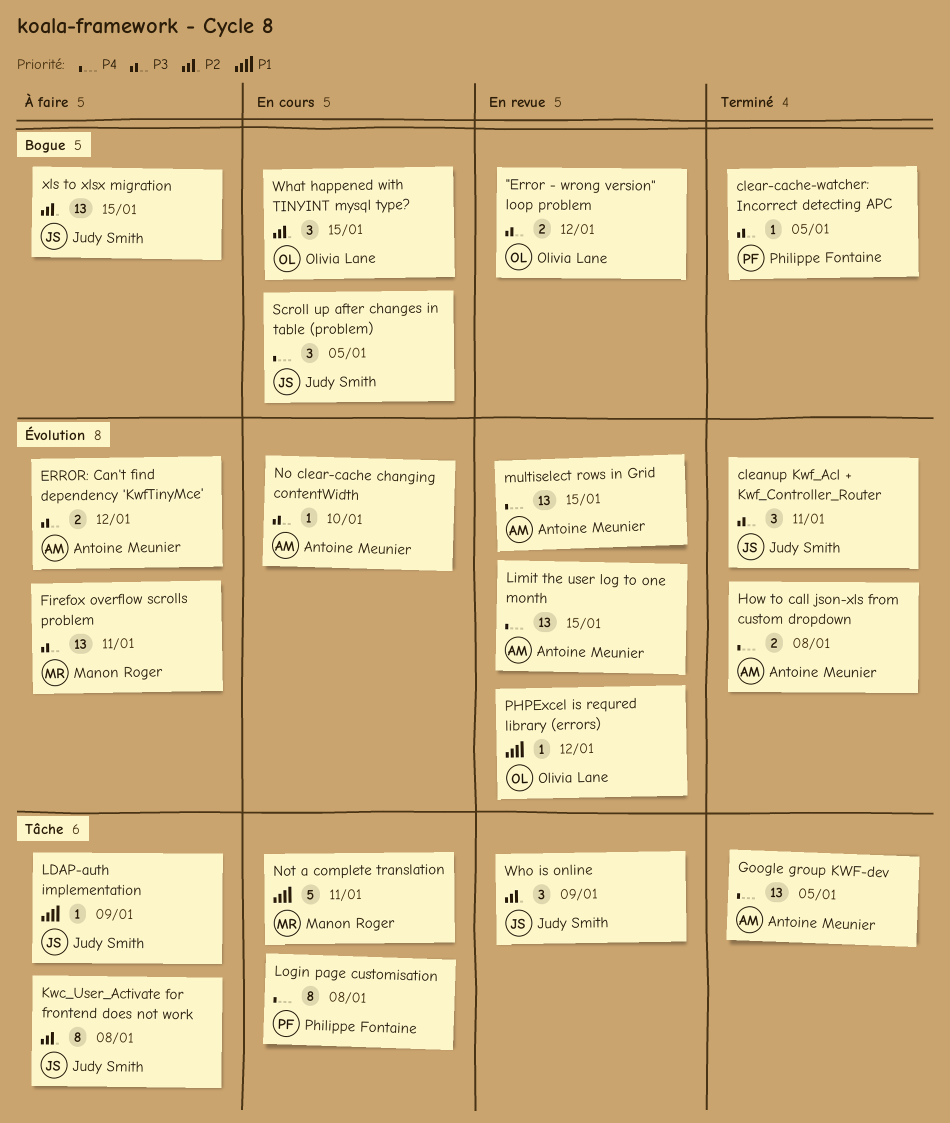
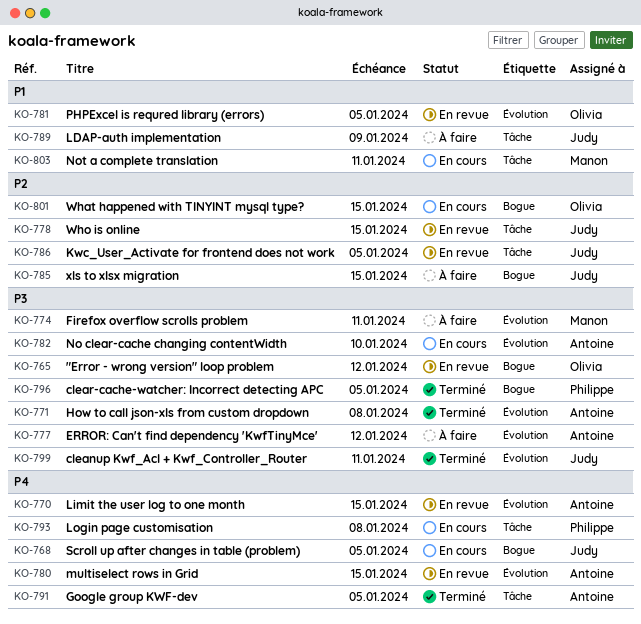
How to call json-xls from custom dropdown, priority: P4 -> P3
Kwc_User_Activate for frontend does not work, status: À faire -> En revue
Kwc_User_Activate for frontend does not work, due: Jan 8 -> Jan 5
PHPExcel is requred library (errors), due: Jan 12 -> Jan 5
Who is online, due: Jan 9 -> Jan 15

